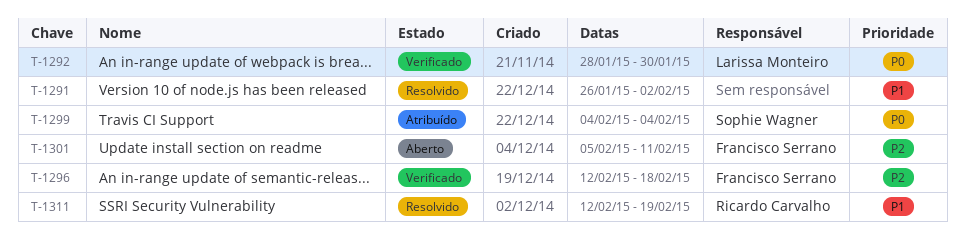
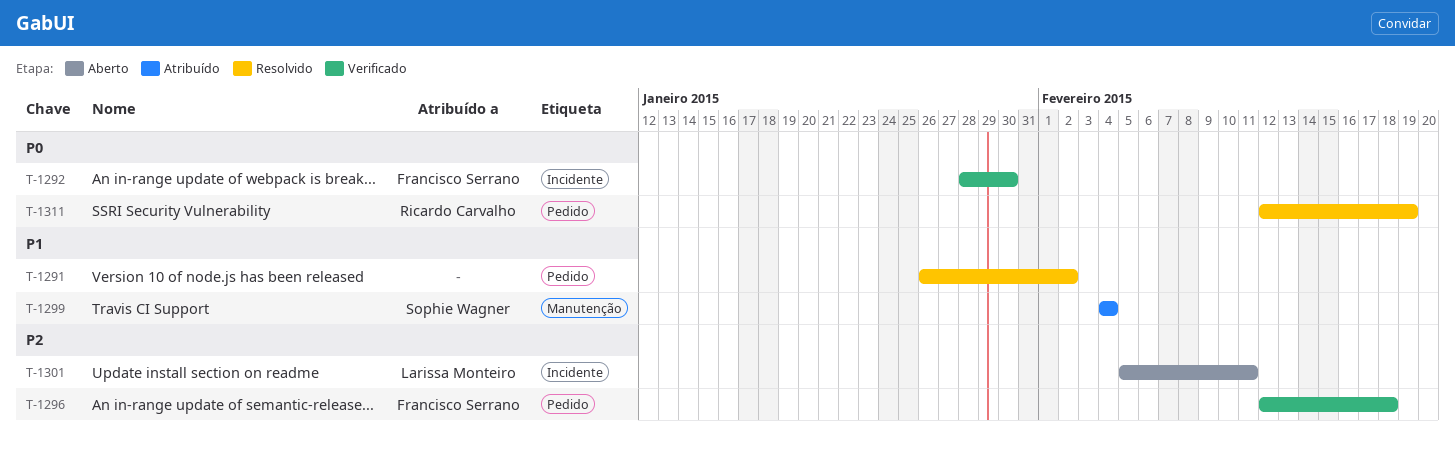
T-1292, owner: Larissa Monteiro -> Francisco Serrano
T-1299, priority: P0 -> P1
T-1301, owner: Francisco Serrano -> Larissa Monteiro
T-1311, priority: P1 -> P0

